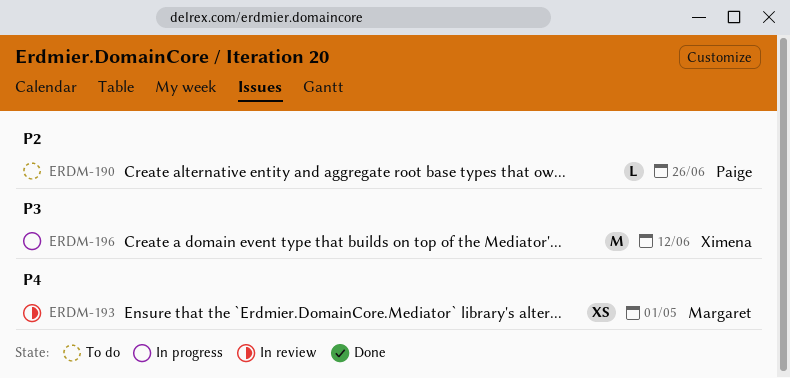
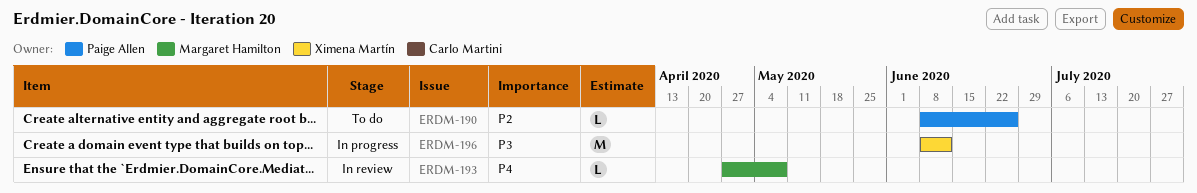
ERDM-193, estimate: XS -> L
ERDM-193, due: May 1 -> May 8

